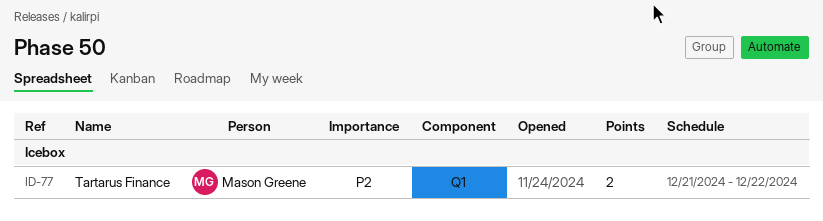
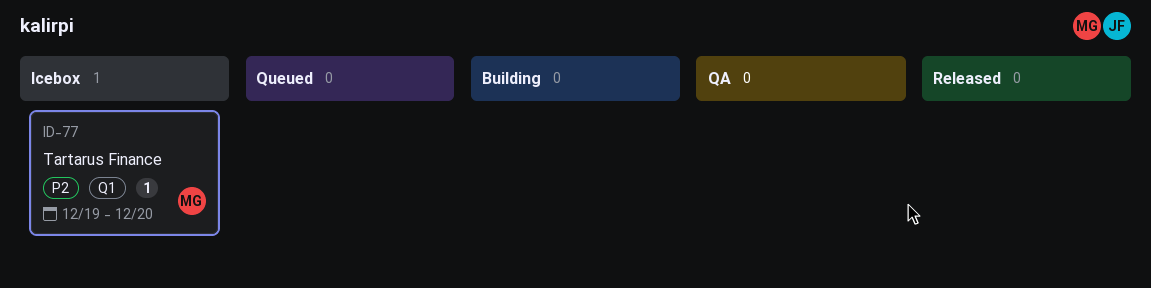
ID-77, estimate: 2 -> 1
ID-77, start: Dec 21 -> Dec 19
ID-77, due: Dec 22 -> Dec 20

